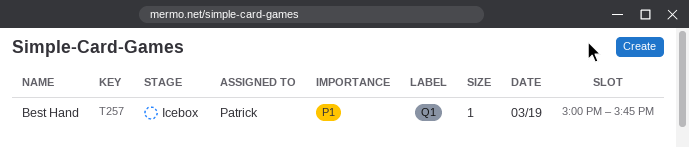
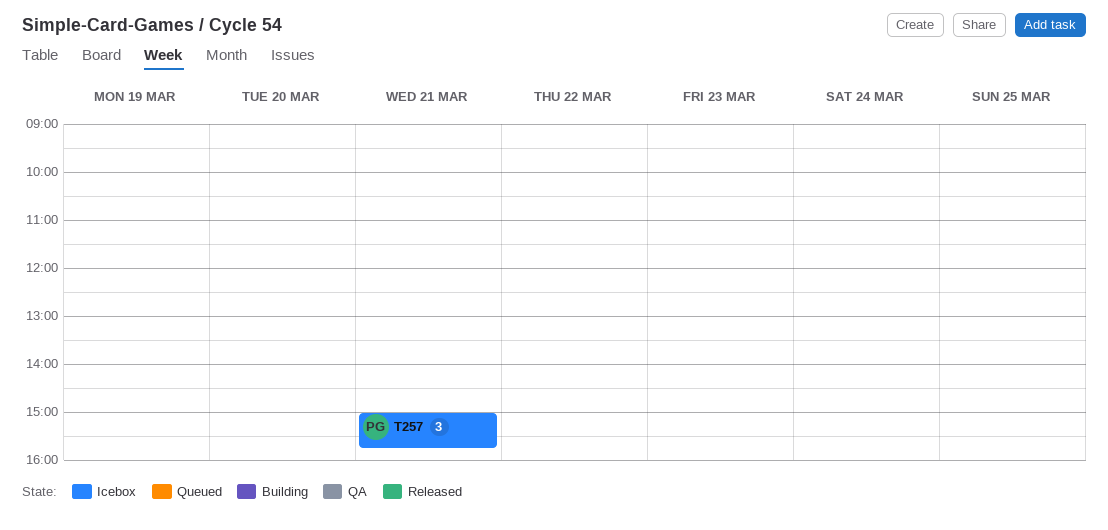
T257, estimate: 1 -> 3
T257, day: Mar 19 -> Mar 21

